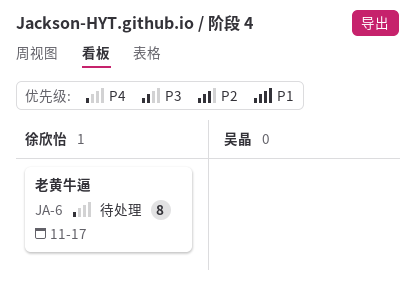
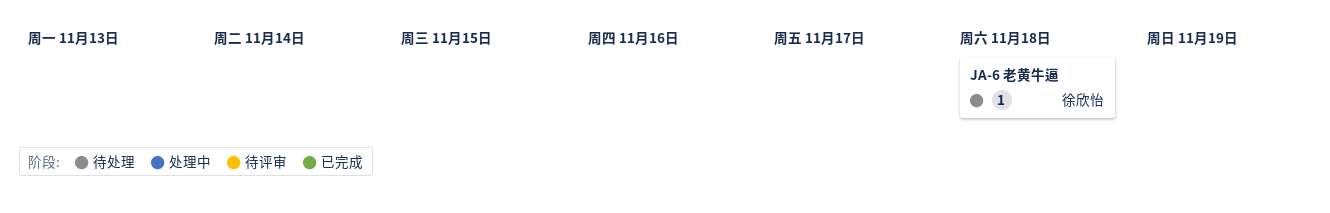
JA-6, estimate: 8 -> 1
JA-6, due: Nov 17 -> Nov 18

